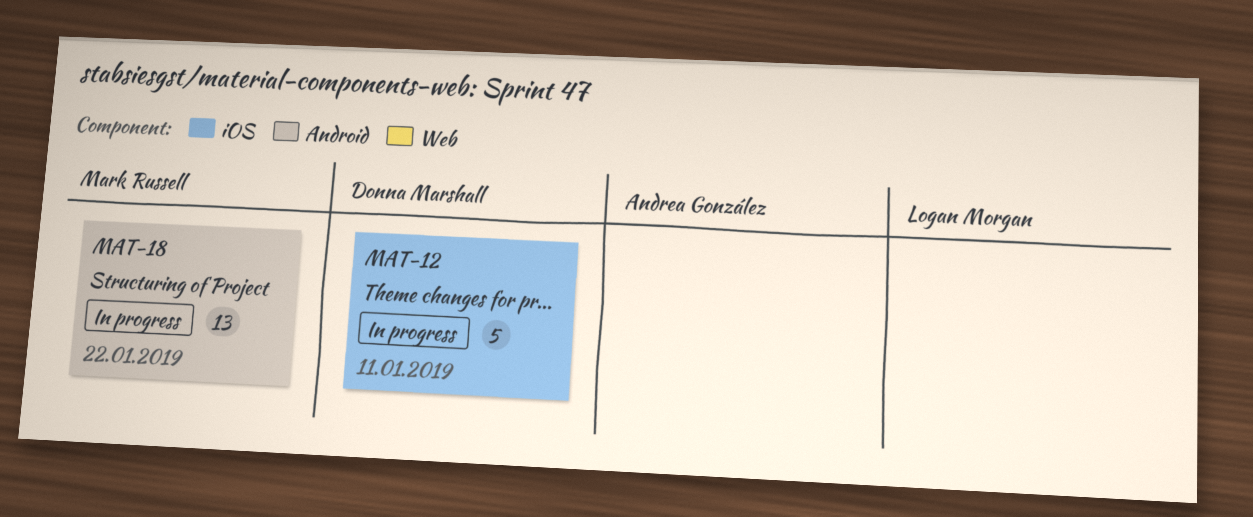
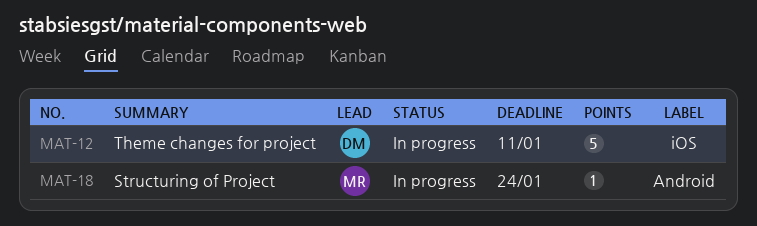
MAT-18, estimate: 13 -> 1
MAT-18, due: Jan 22 -> Jan 24

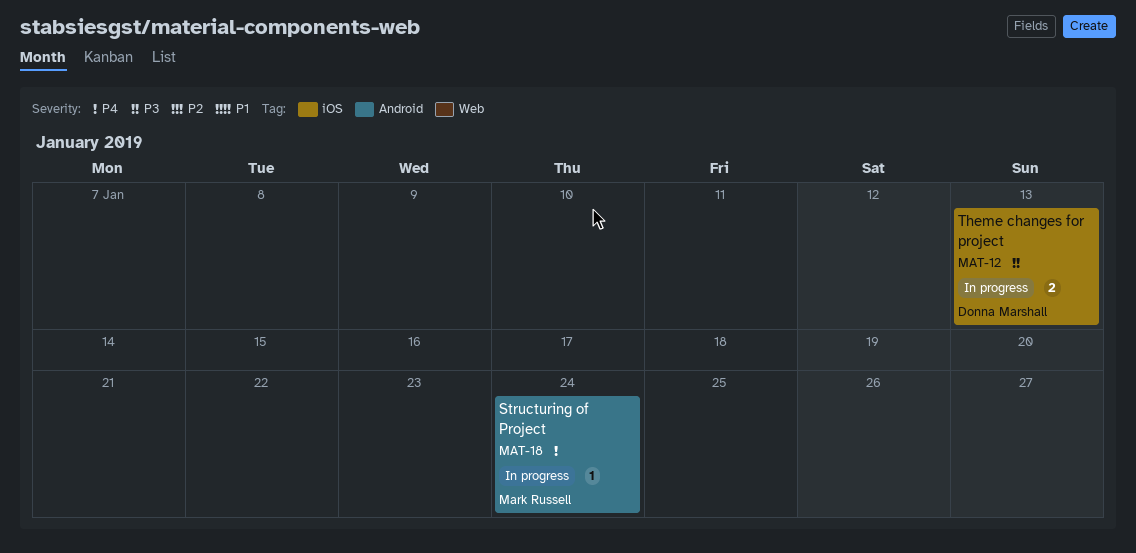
MAT-12, estimate: 5 -> 2
MAT-12, due: Jan 11 -> Jan 13

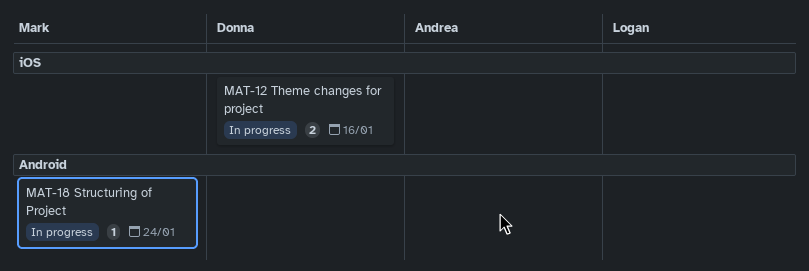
MAT-12, due: Jan 13 -> Jan 16

